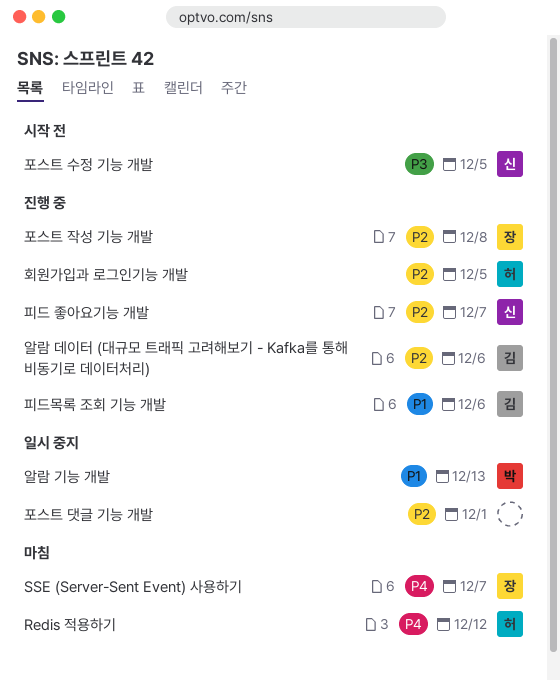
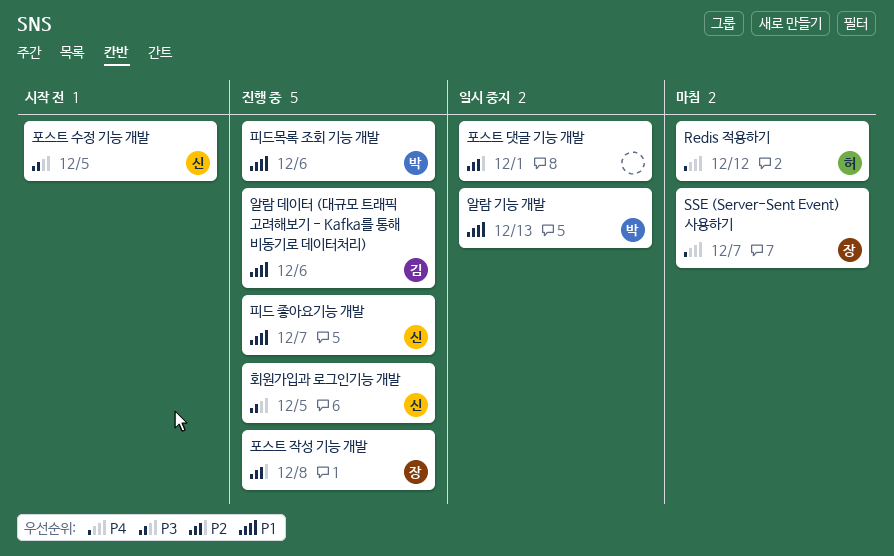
알람 데이터 (대규모 트래픽 고려해보기 - Kafka를 통해 비동기로 데이터처리), priority: P2 -> P1
피드 좋아요기능 개발, priority: P2 -> P1
피드목록 조회 기능 개발, owner: 김 -> 박
회원가입과 로그인기능 개발, owner: 허 -> 신
회원가입과 로그인기능 개발, priority: P2 -> P3

